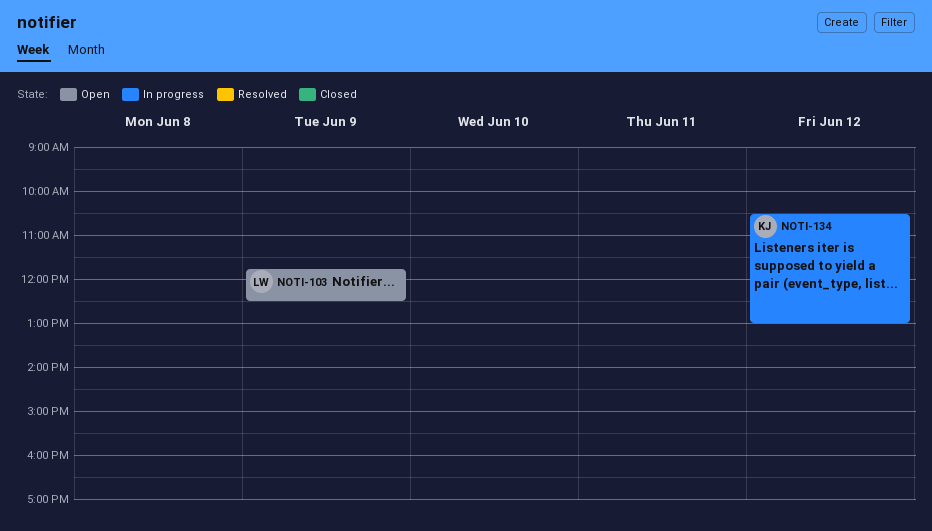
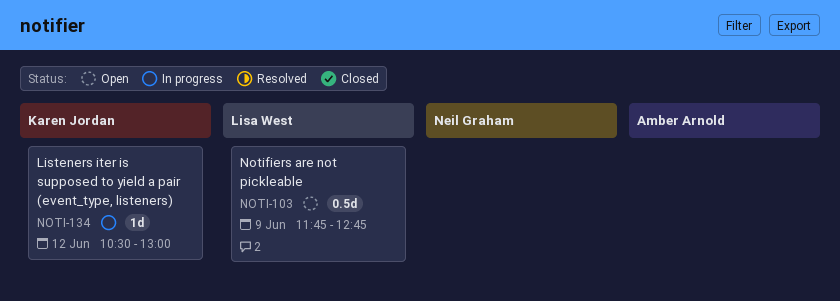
NOTI-103, ends: 12:30 -> 12:45

